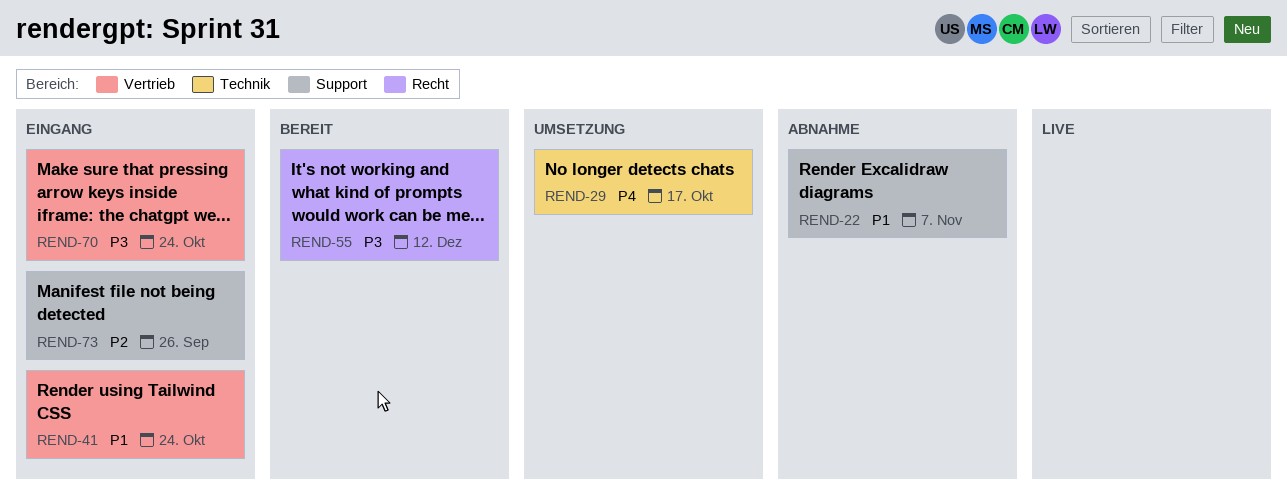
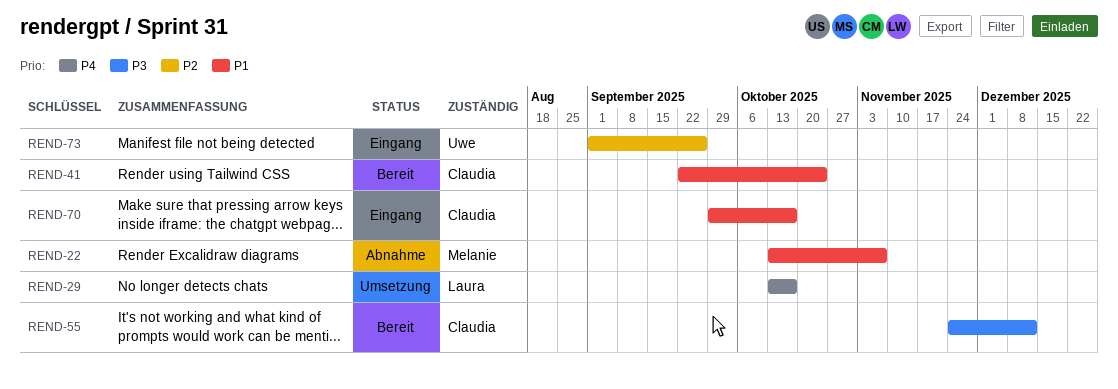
REND-41, status: Eingang -> Bereit
REND-70, priority: P3 -> P1
REND-70, due: Oct 24 -> Oct 17

